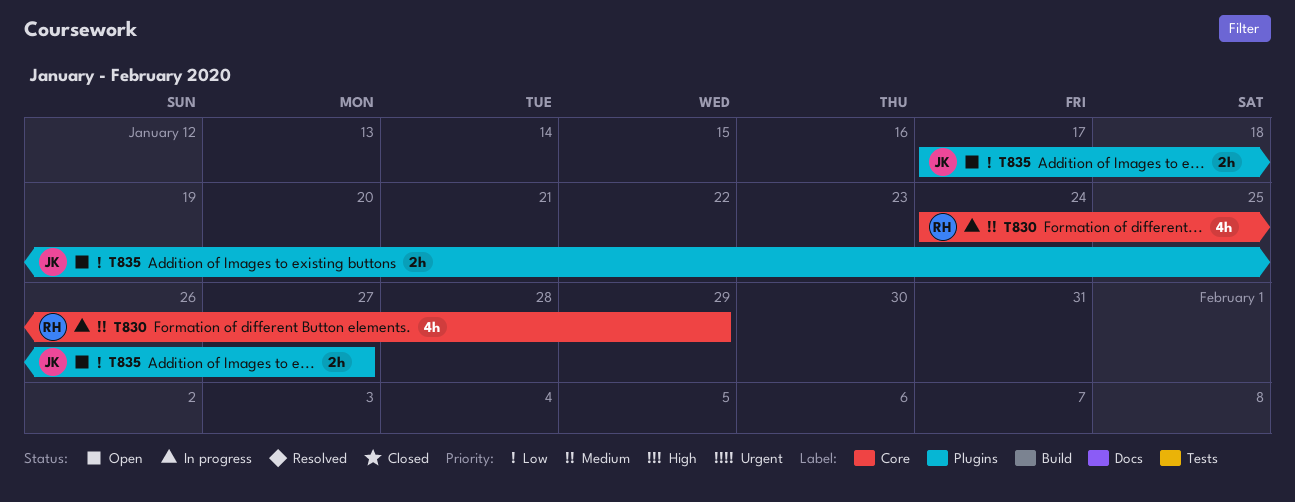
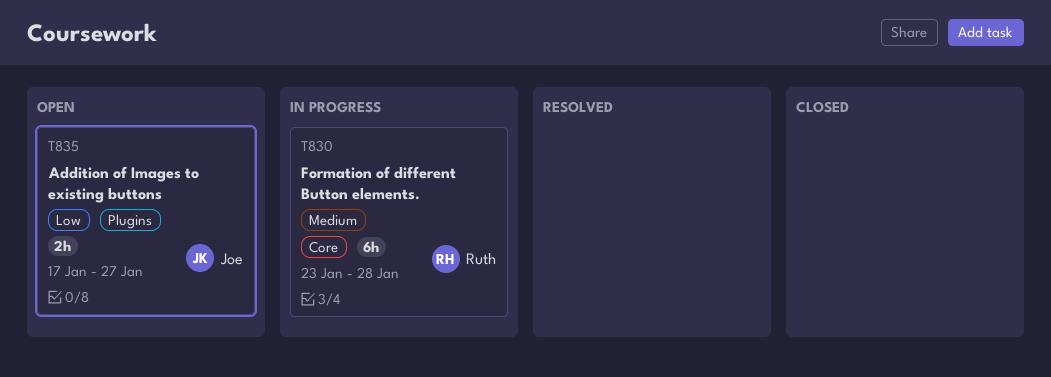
T830, estimate: 4h -> 6h
T830, start: Jan 24 -> Jan 23
T830, due: Jan 29 -> Jan 28

